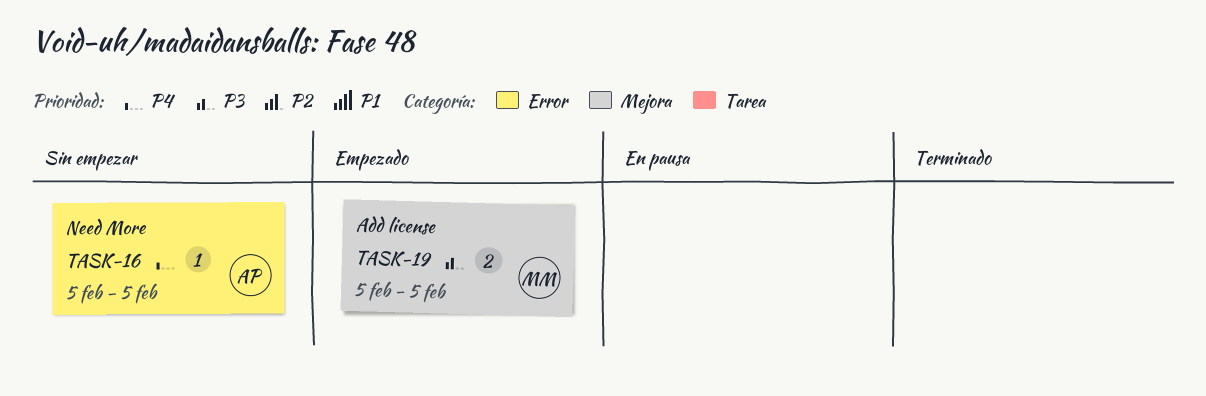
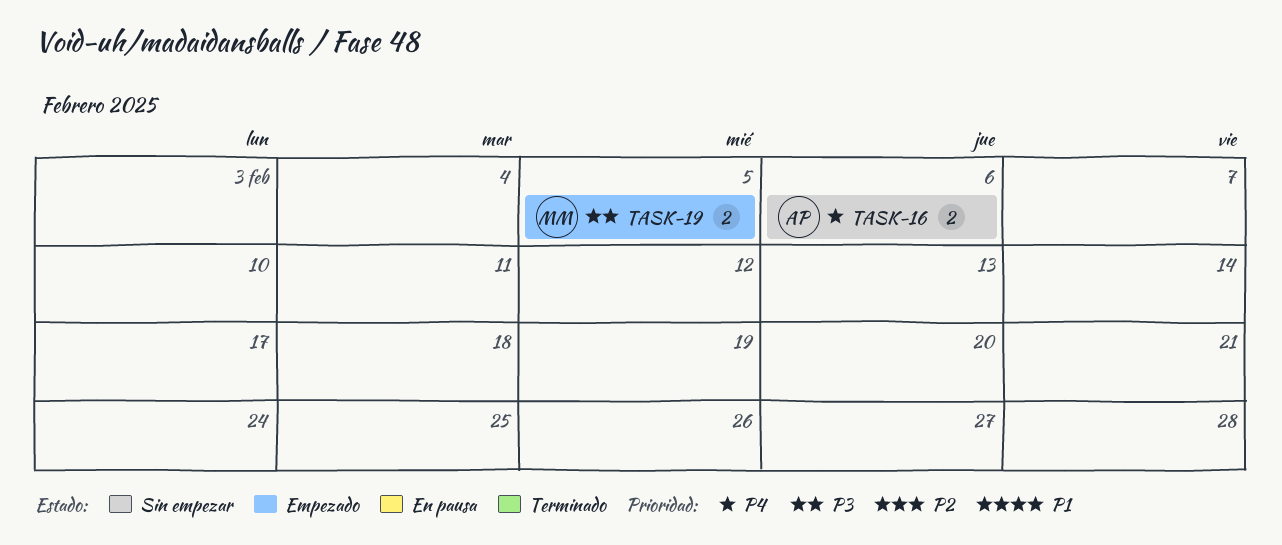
TASK-16, estimate: 1 -> 2
TASK-16, start: Feb 5 -> Feb 6
TASK-16, due: Feb 5 -> Feb 6

